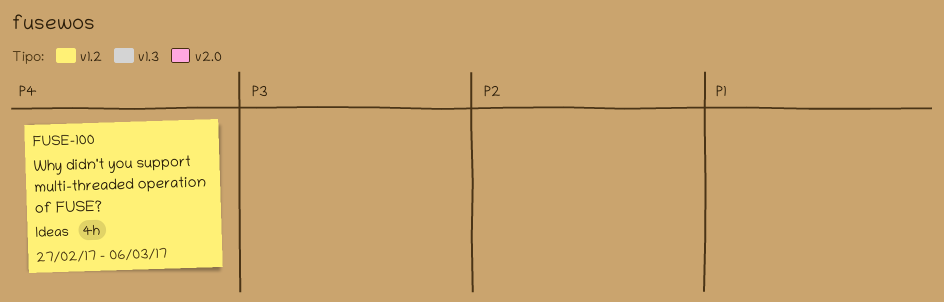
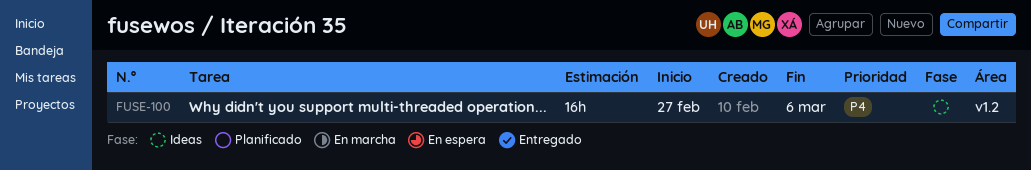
FUSE-100, estimate: 4h -> 16h

